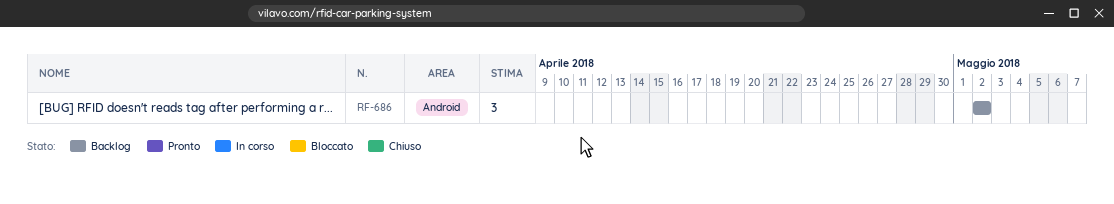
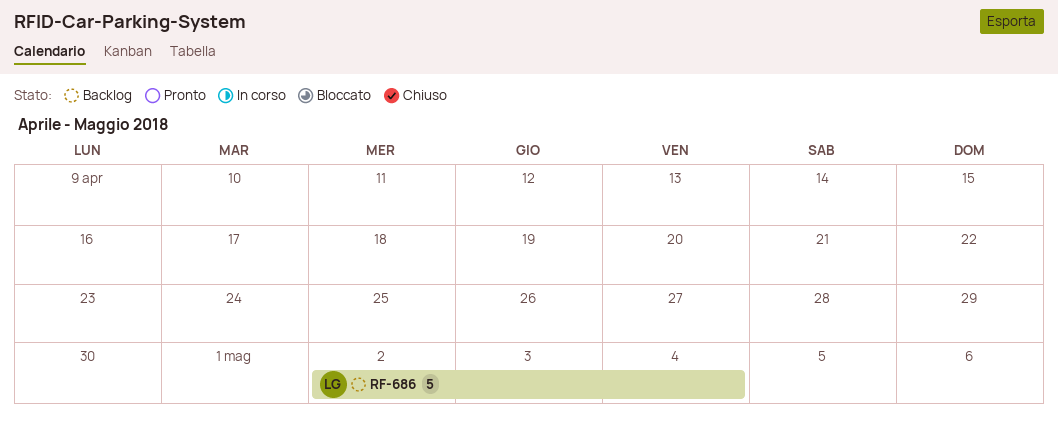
RF-686, estimate: 3 -> 5
RF-686, due: May 2 -> May 4

